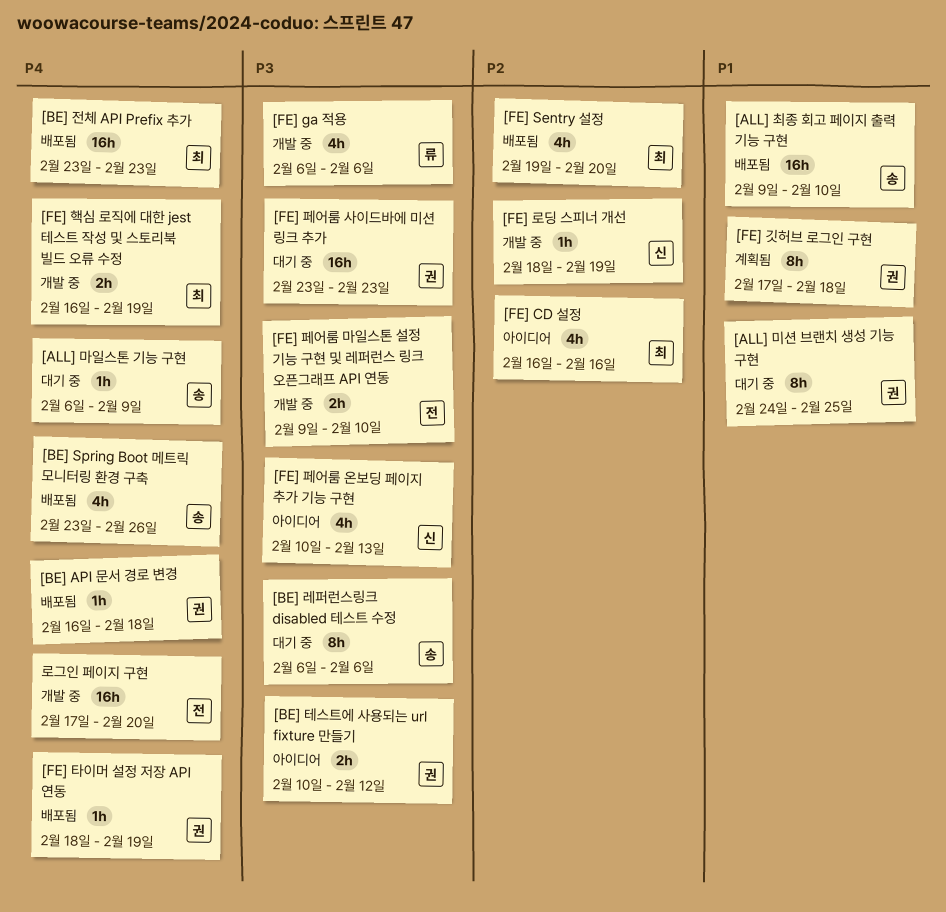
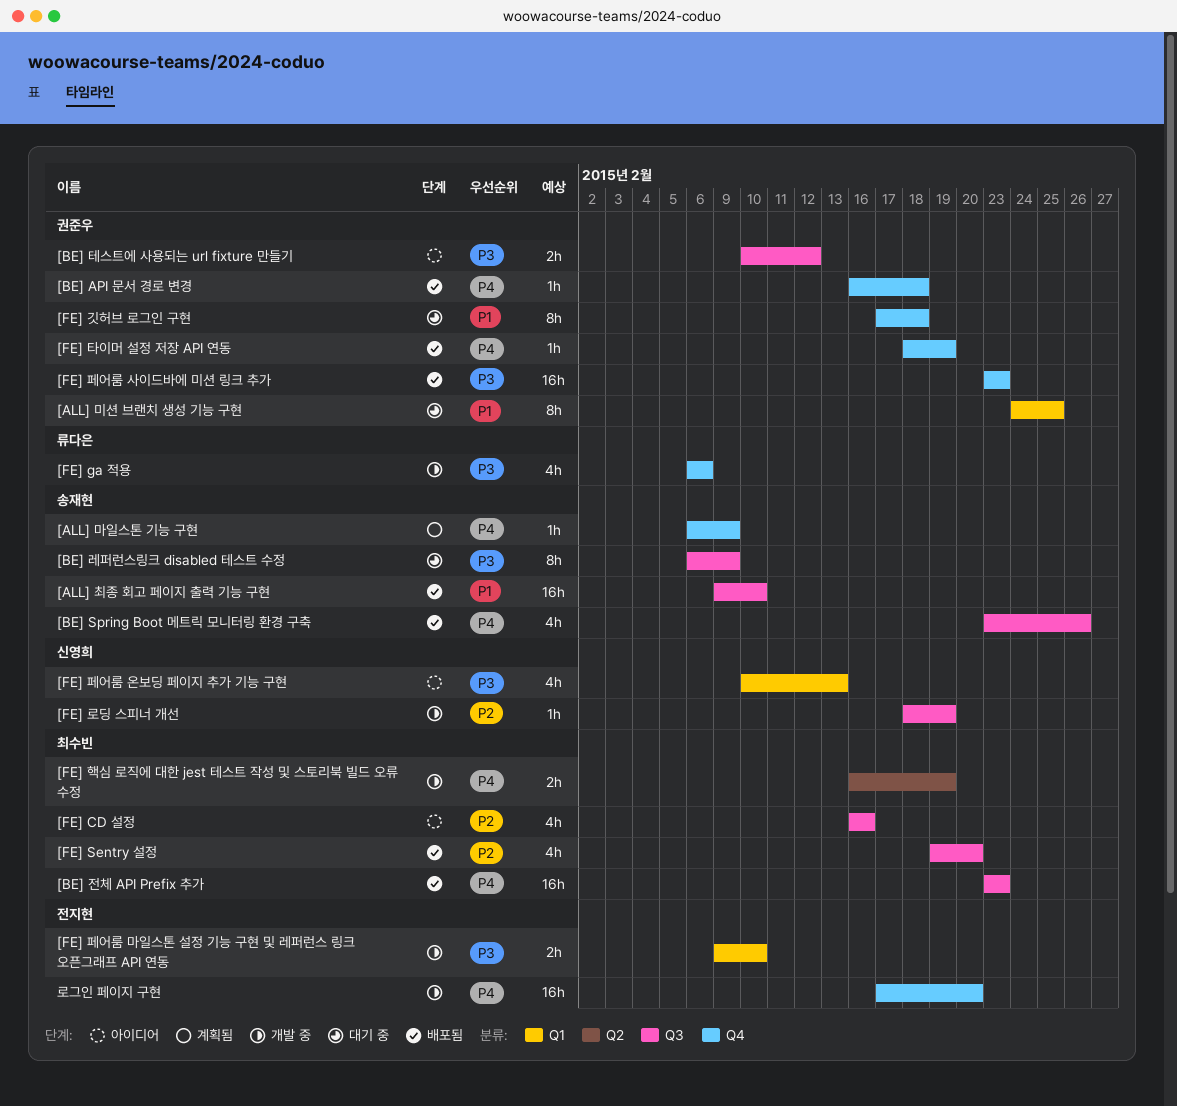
[ALL] 마일스톤 기능 구현, status: 대기 중 -> 계획됨
[BE] 레퍼런스링크 disabled 테스트 수정, due: Feb 6 -> Feb 9
[FE] 깃허브 로그인 구현, status: 계획됨 -> 대기 중
[FE] 페어룸 사이드바에 미션 링크 추가, status: 대기 중 -> 배포됨

